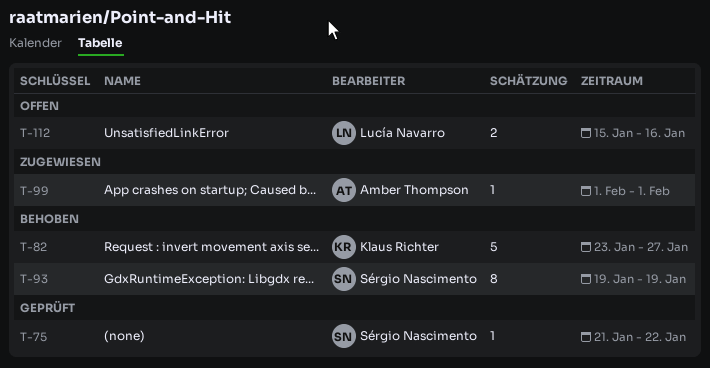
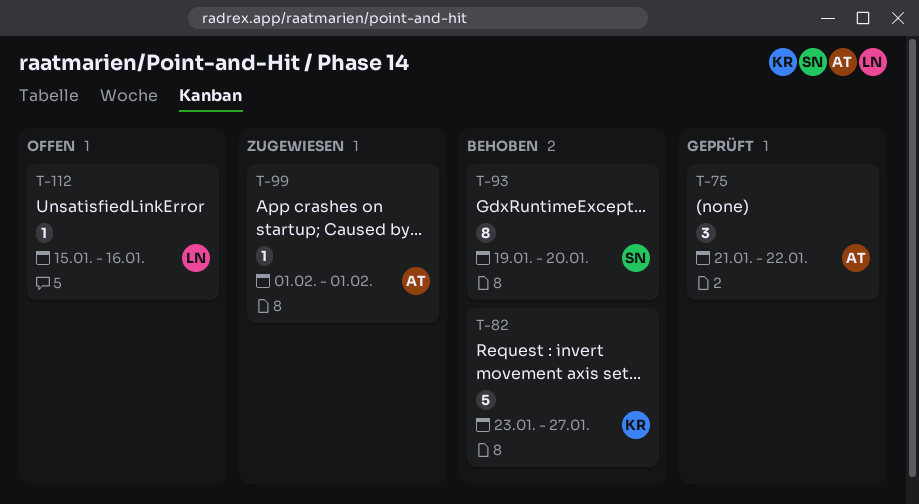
T-75, owner: Sérgio Nascimento -> Amber Thompson
T-75, estimate: 1 -> 3
T-93, due: Jan 19 -> Jan 20
T-112, estimate: 2 -> 1

